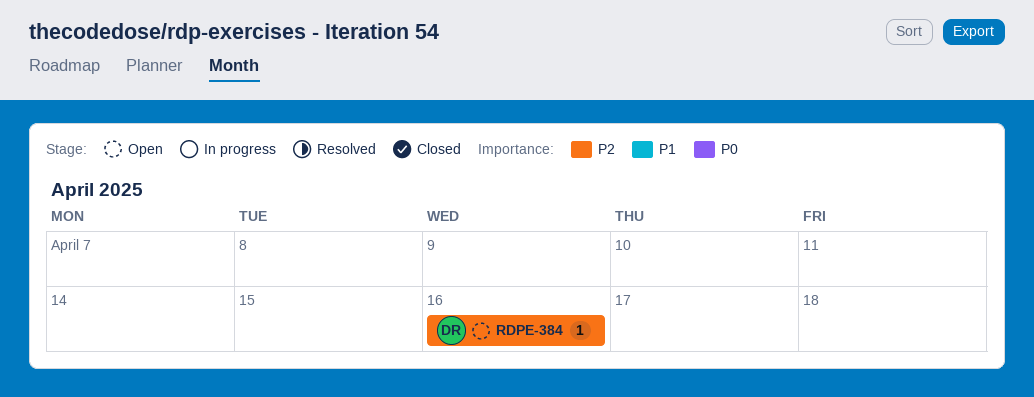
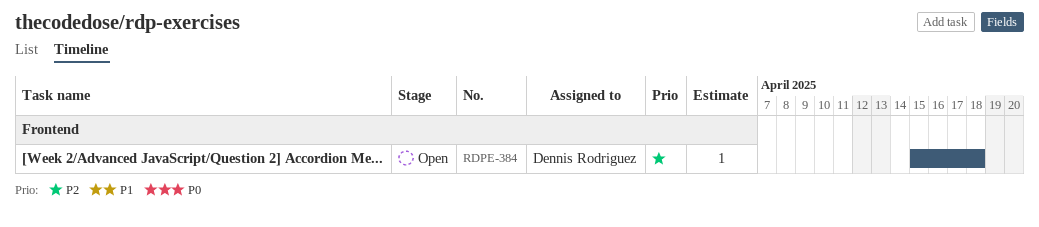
RDPE-384, start: Apr 16 -> Apr 15
RDPE-384, due: Apr 16 -> Apr 18

